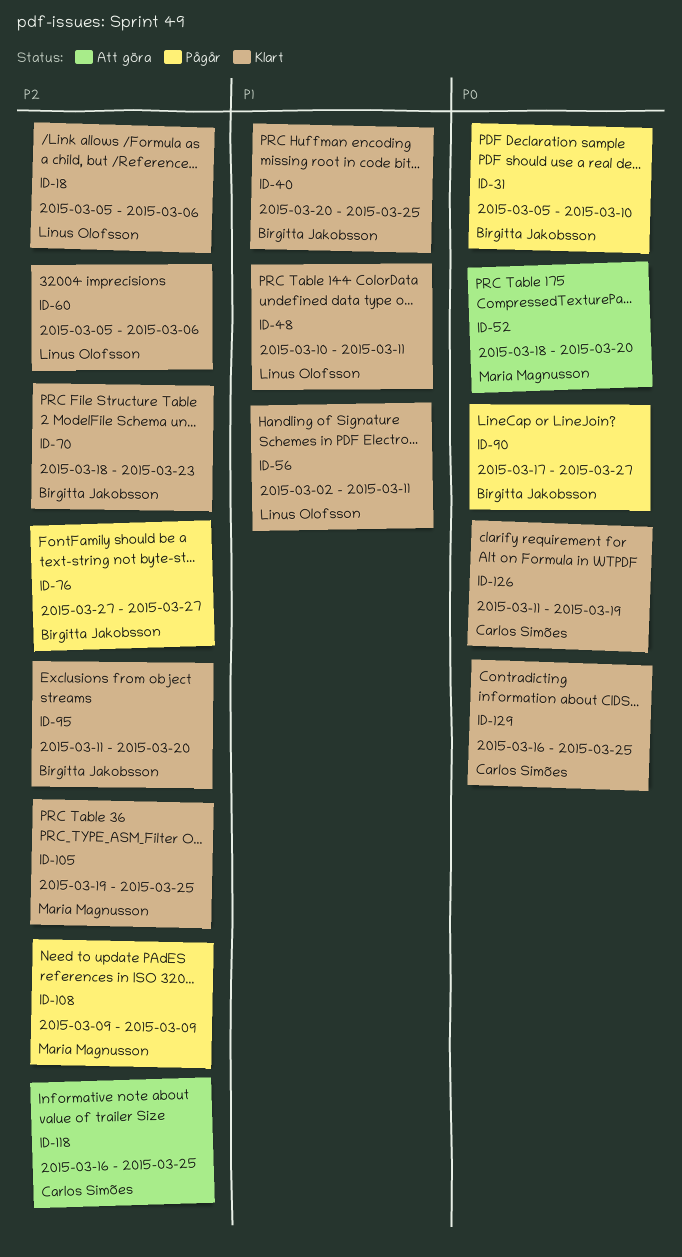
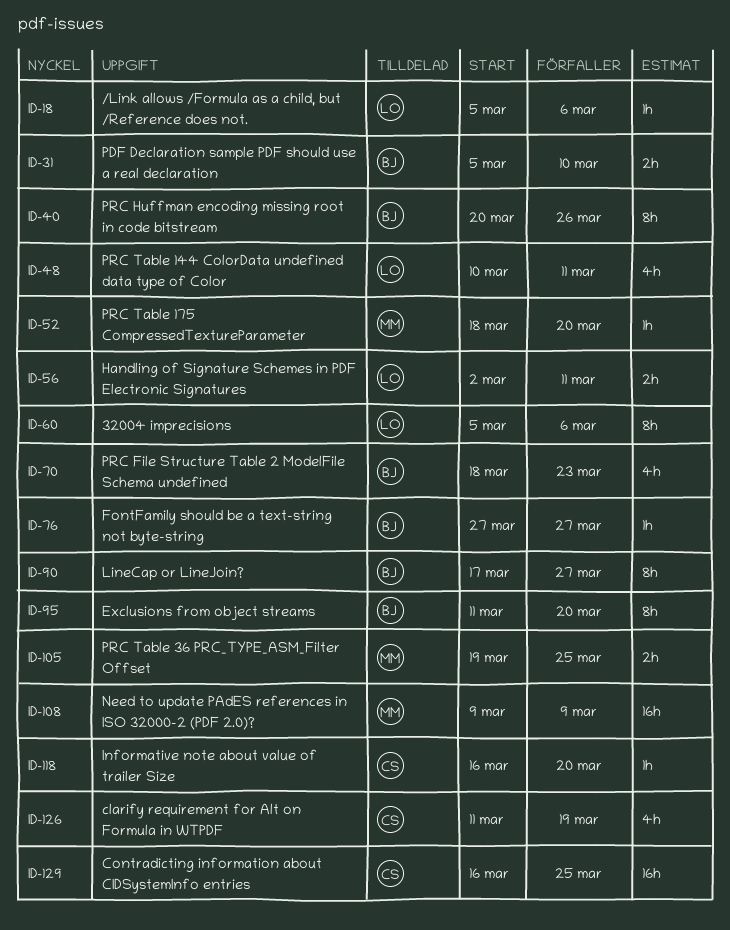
ID-40, due: Mar 25 -> Mar 26
ID-118, due: Mar 25 -> Mar 20

